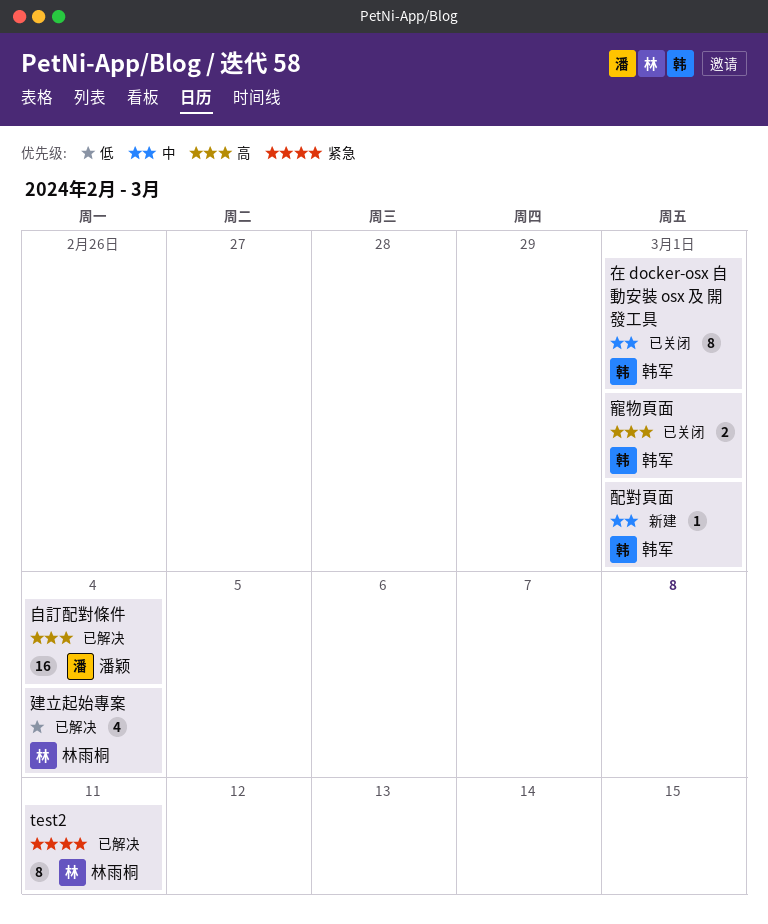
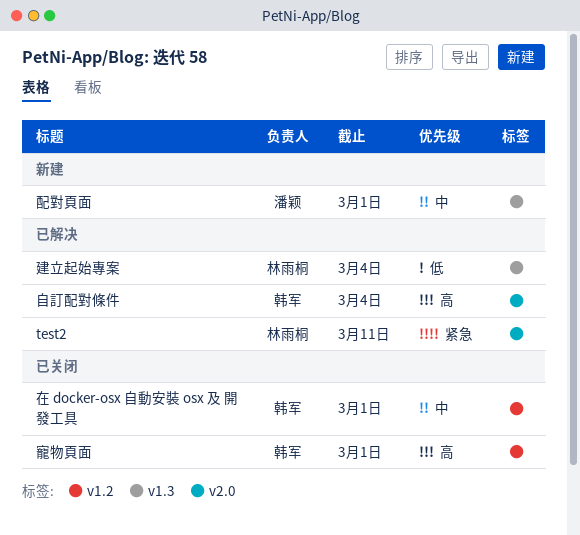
自訂配對條件, owner: 潘颖 -> 韩军
配對頁面, owner: 韩军 -> 潘颖

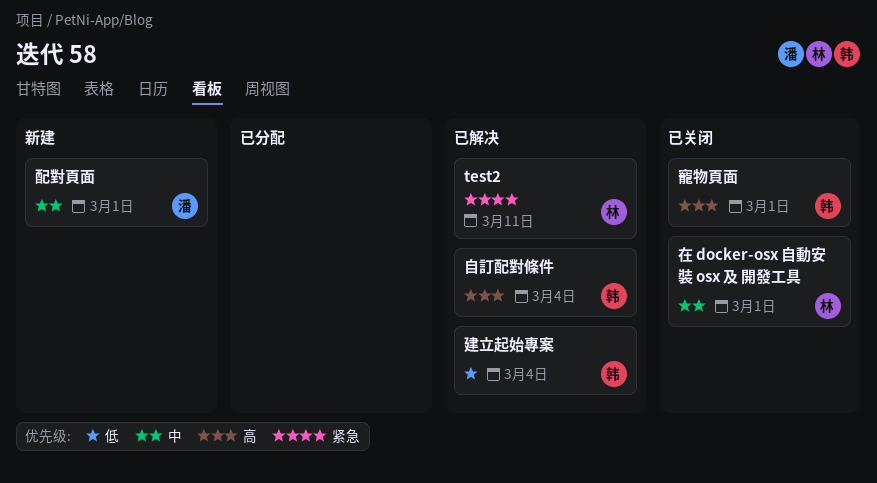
在 docker-osx 自動安裝 osx 及 開發工具, owner: 韩军 -> 林雨桐
建立起始專案, owner: 林雨桐 -> 韩军

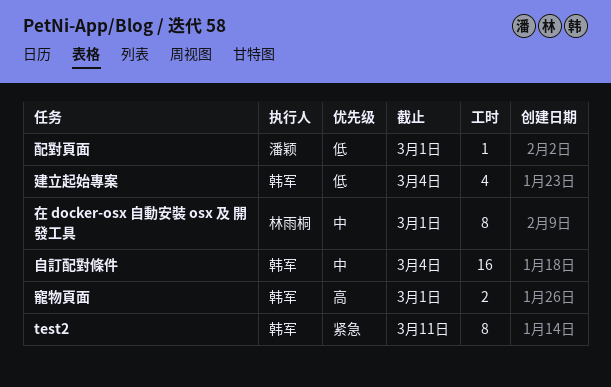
test2, owner: 林雨桐 -> 韩军
自訂配對條件, priority: 高 -> 中
配對頁面, priority: 中 -> 低

